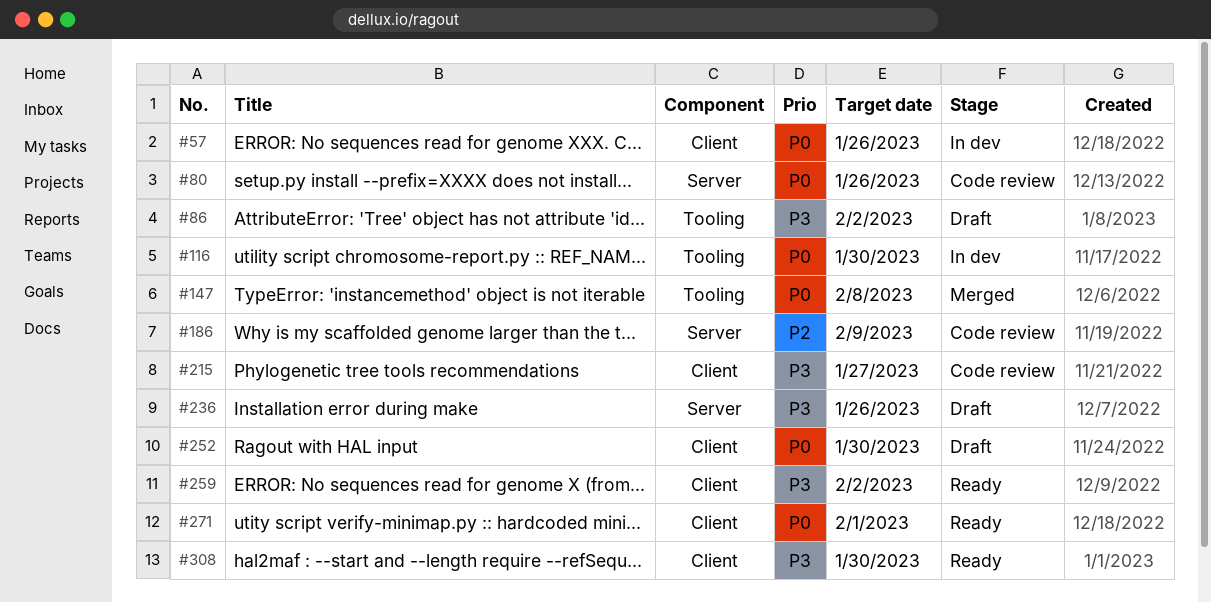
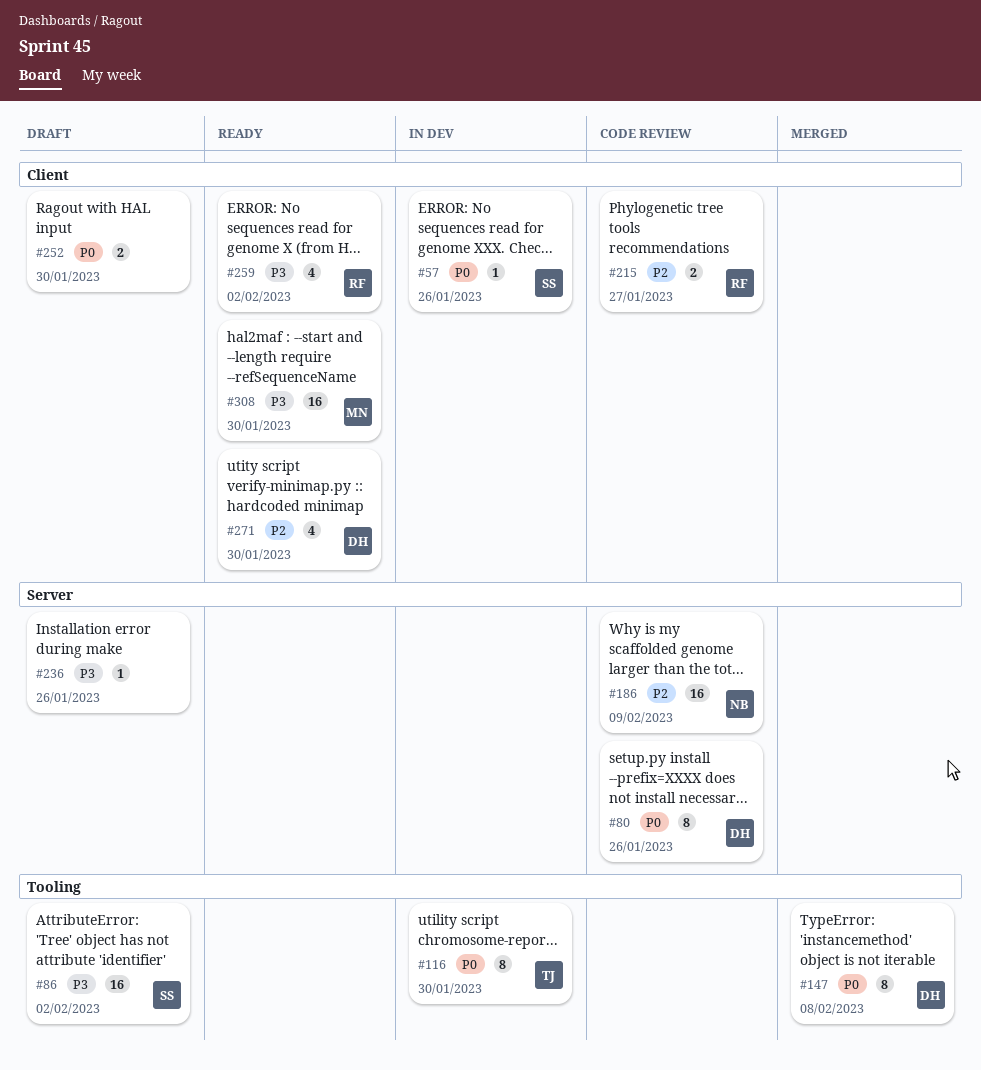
#215, priority: P3 -> P2
#271, priority: P0 -> P2
#271, due: Feb 1 -> Jan 30

